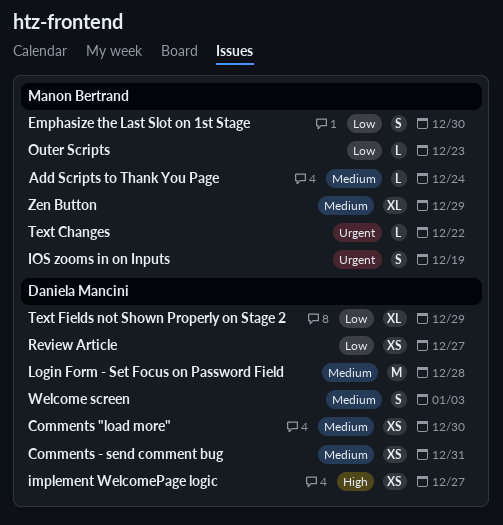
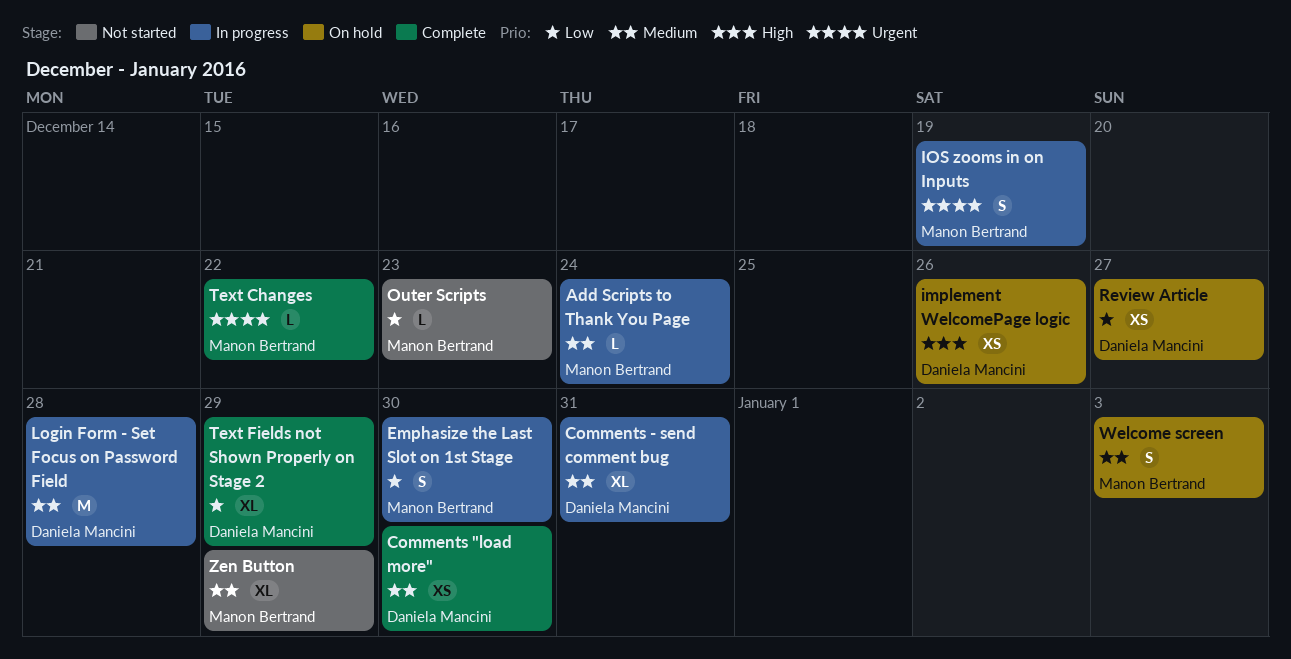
Comments - send comment bug, estimate: XS -> XL
implement WelcomePage logic, due: Dec 27 -> Dec 26
Welcome screen, owner: Daniela Mancini -> Manon Bertrand

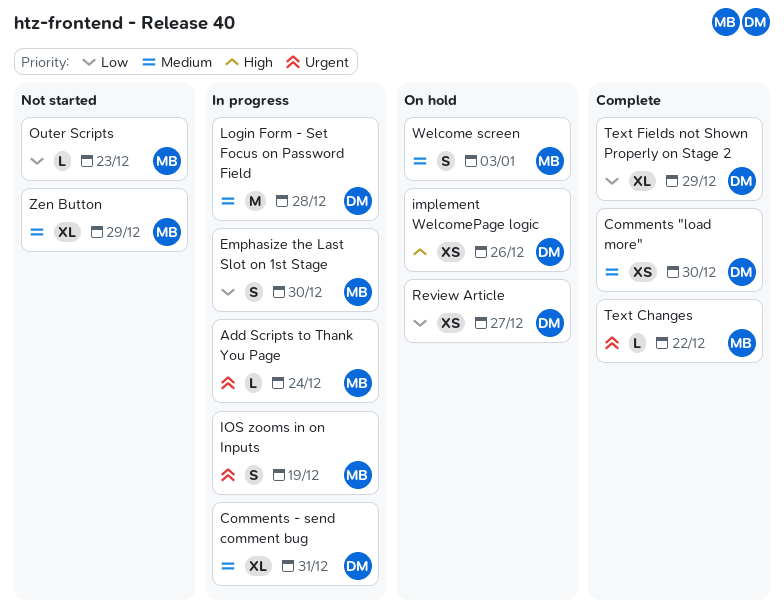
Add Scripts to Thank You Page, priority: Medium -> Urgent

